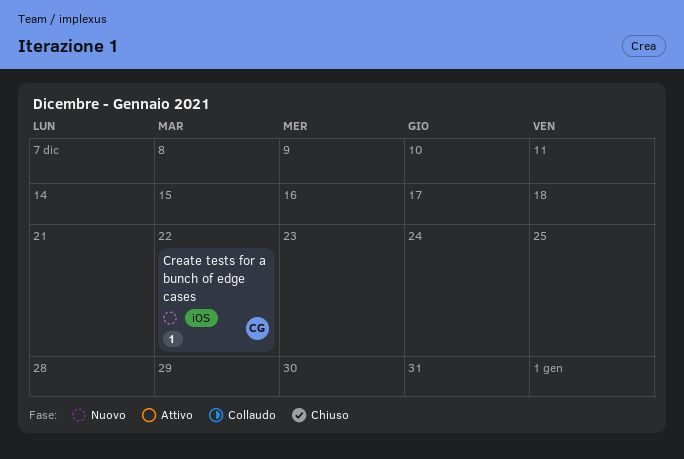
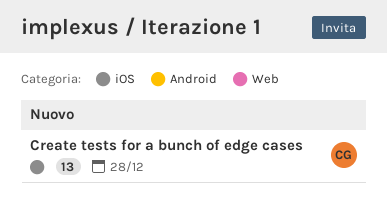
Create tests for a bunch of edge cases, estimate: 1 -> 13
Create tests for a bunch of edge cases, due: Dec 22 -> Dec 28

